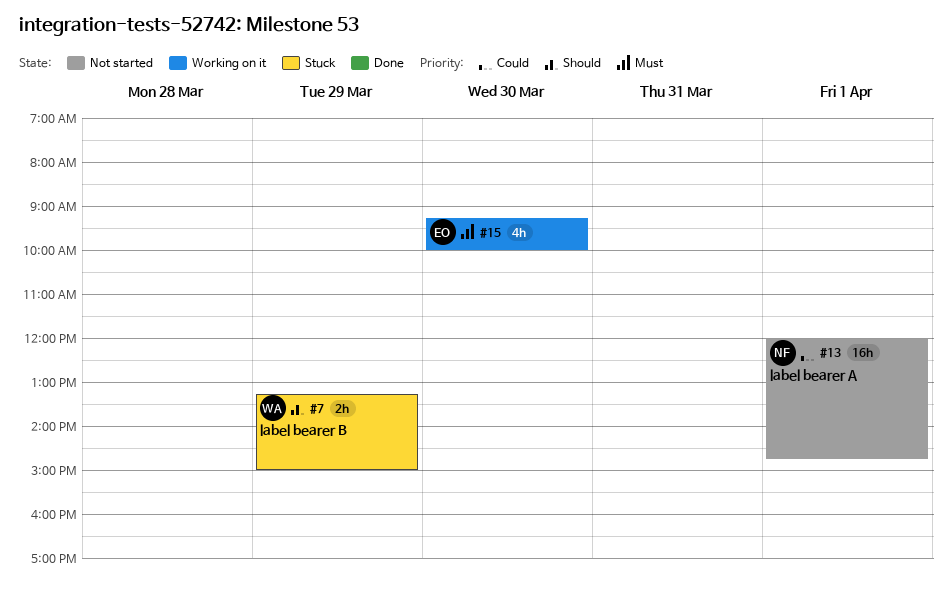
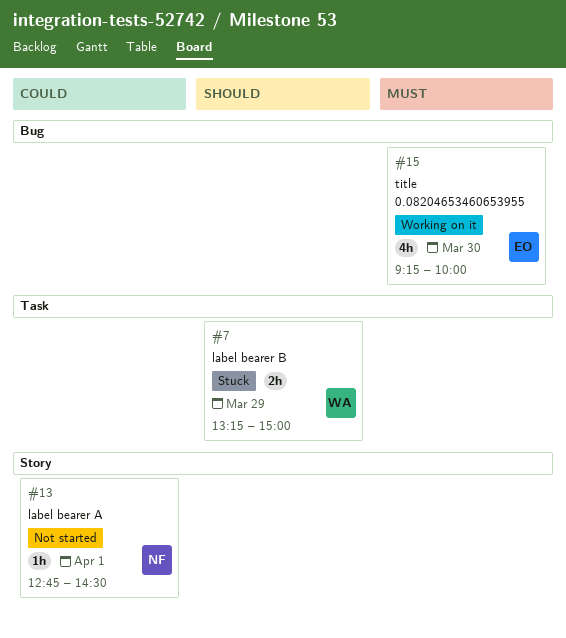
#13, estimate: 16h -> 1h
#13, begins: 12:00 -> 12:45
#13, ends: 14:45 -> 14:30

